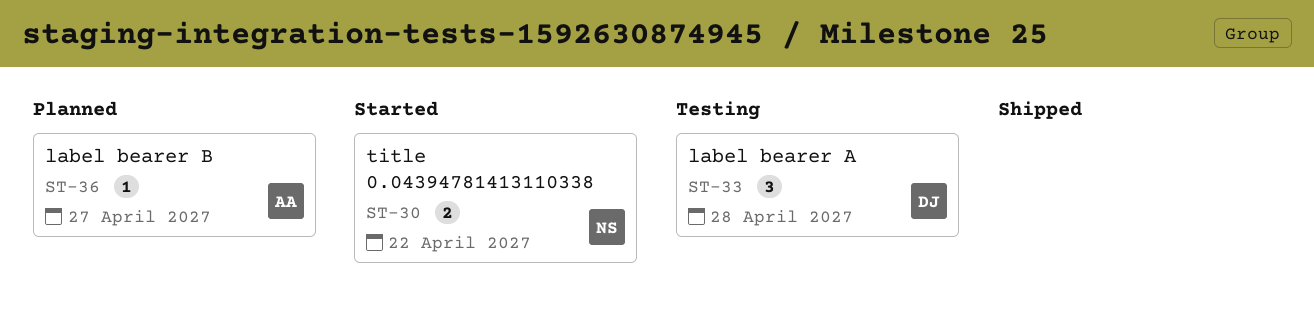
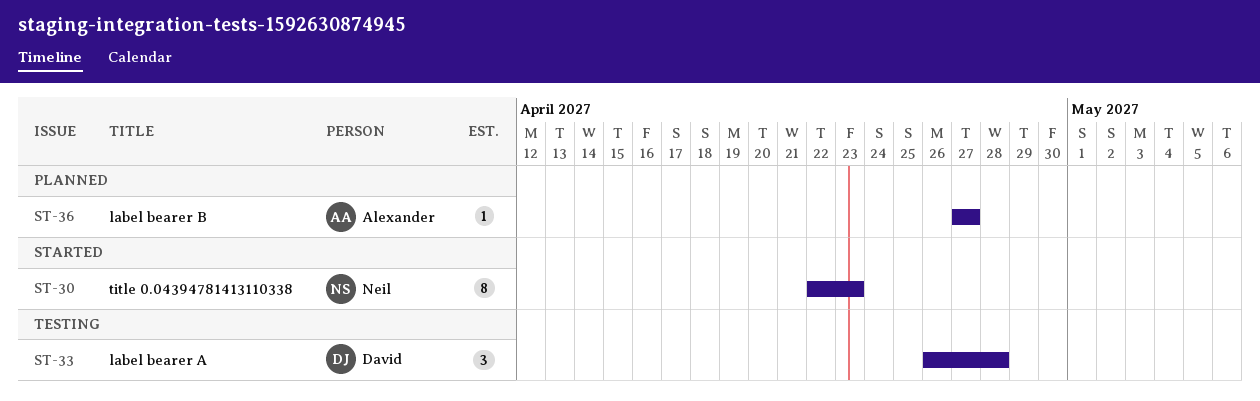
ST-30, estimate: 2 -> 8
ST-30, due: Apr 22 -> Apr 23

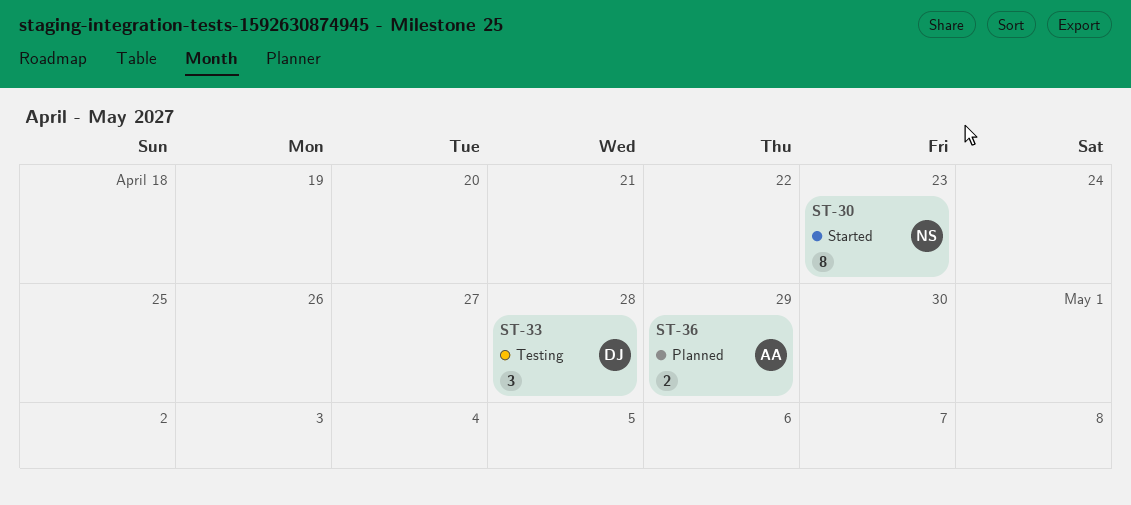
ST-36, estimate: 1 -> 2
ST-36, due: Apr 27 -> Apr 29

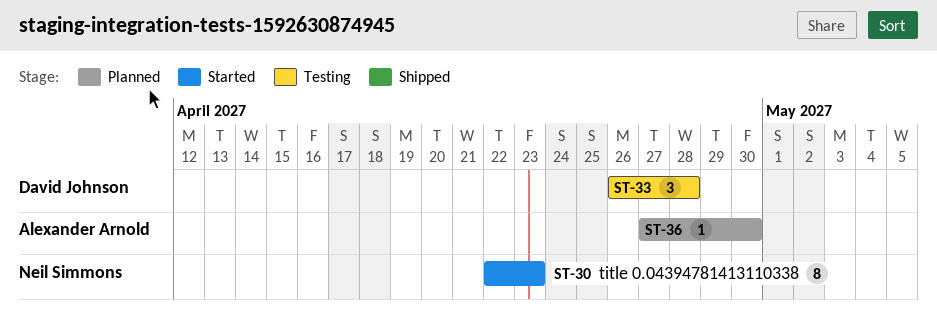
ST-36, estimate: 2 -> 1
ST-36, due: Apr 29 -> Apr 30

